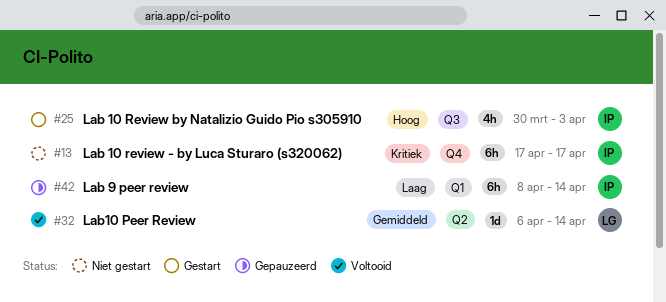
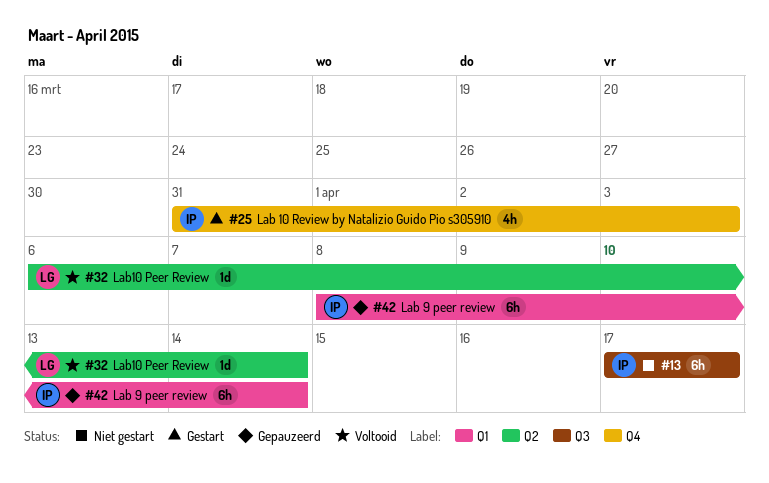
#13, label: Q4 -> Q3
#25, label: Q3 -> Q4
#25, start: Mar 30 -> Mar 31

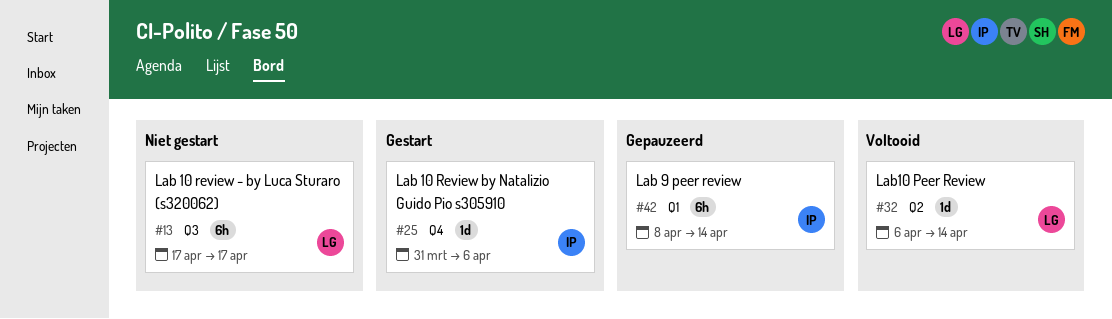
#13, owner: IP -> LG
#25, estimate: 4h -> 1d
#25, due: Apr 3 -> Apr 6

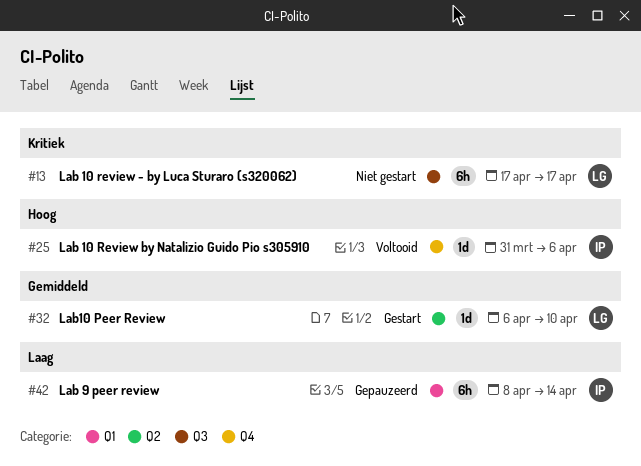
#25, status: Gestart -> Voltooid
#32, status: Voltooid -> Gestart
#32, due: Apr 14 -> Apr 10

